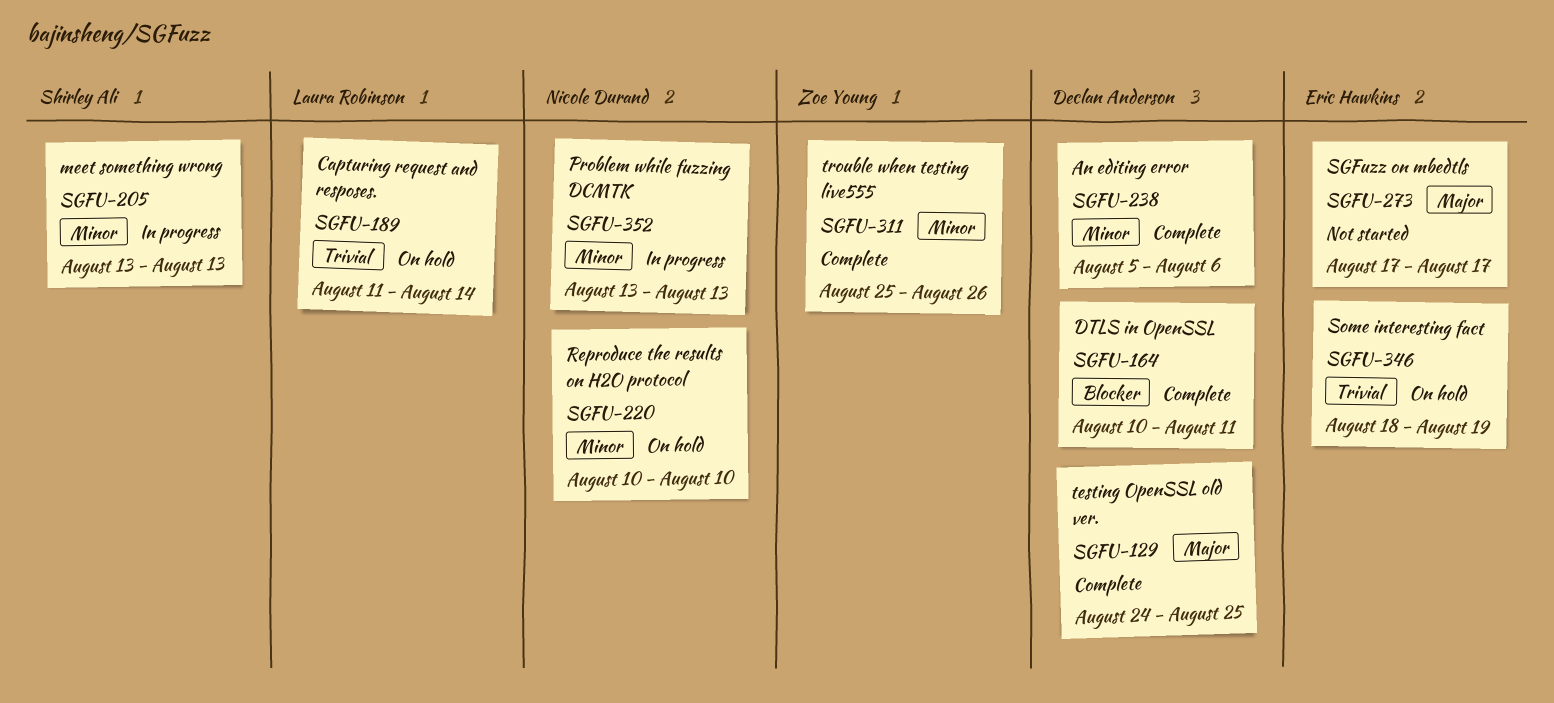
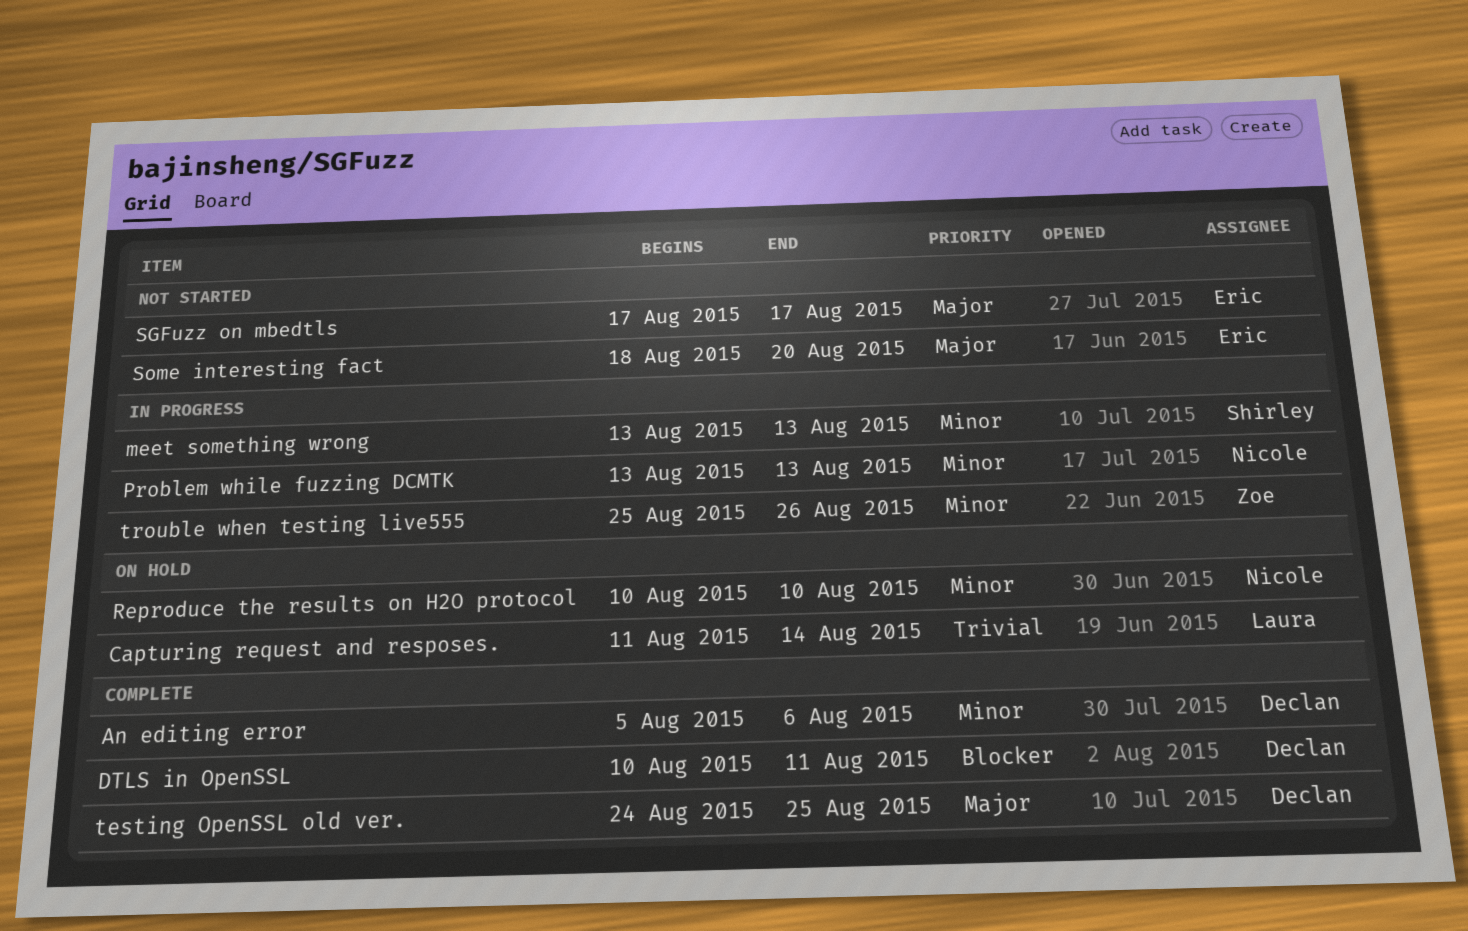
Some interesting fact, status: On hold -> Not started
Some interesting fact, priority: Trivial -> Major
Some interesting fact, due: Aug 19 -> Aug 20
trouble when testing live555, status: Complete -> In progress

